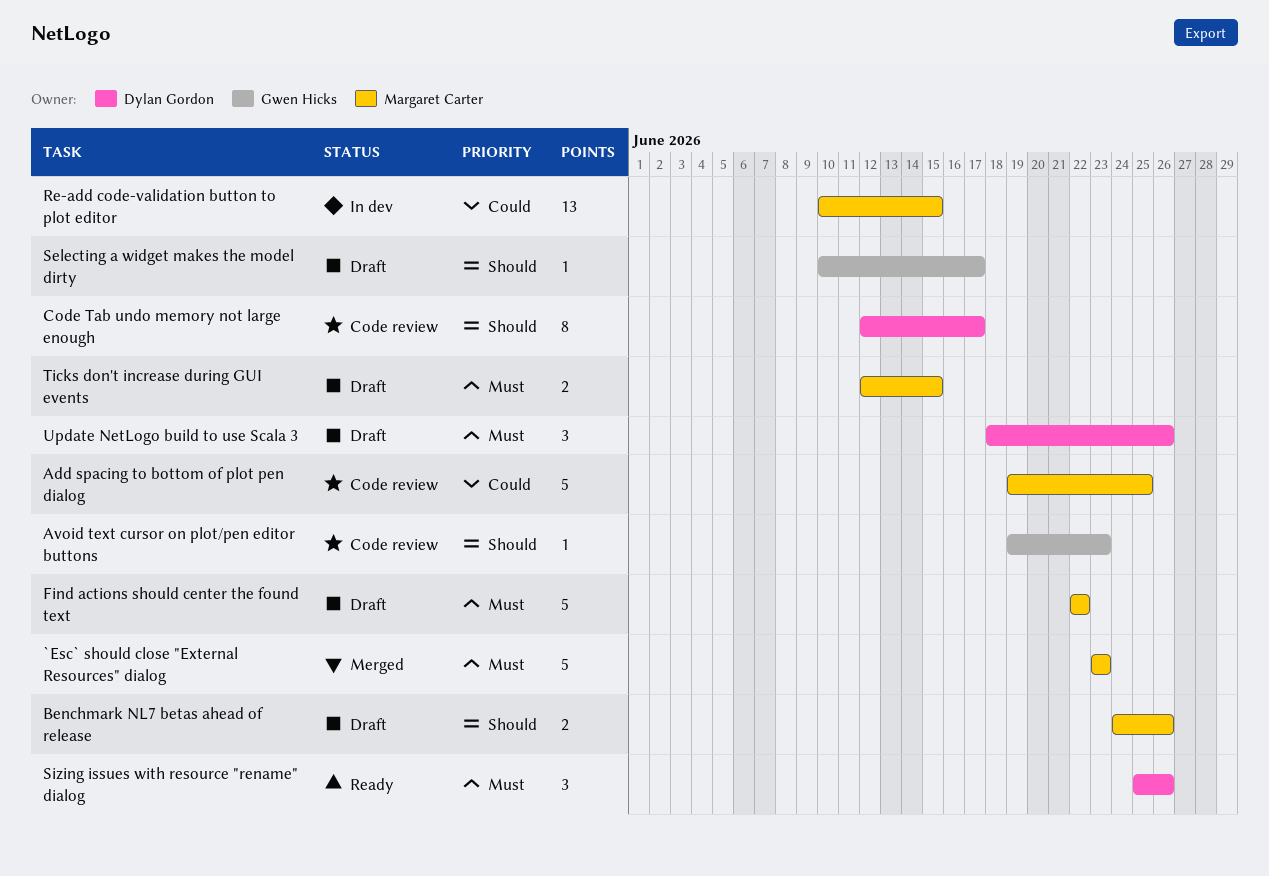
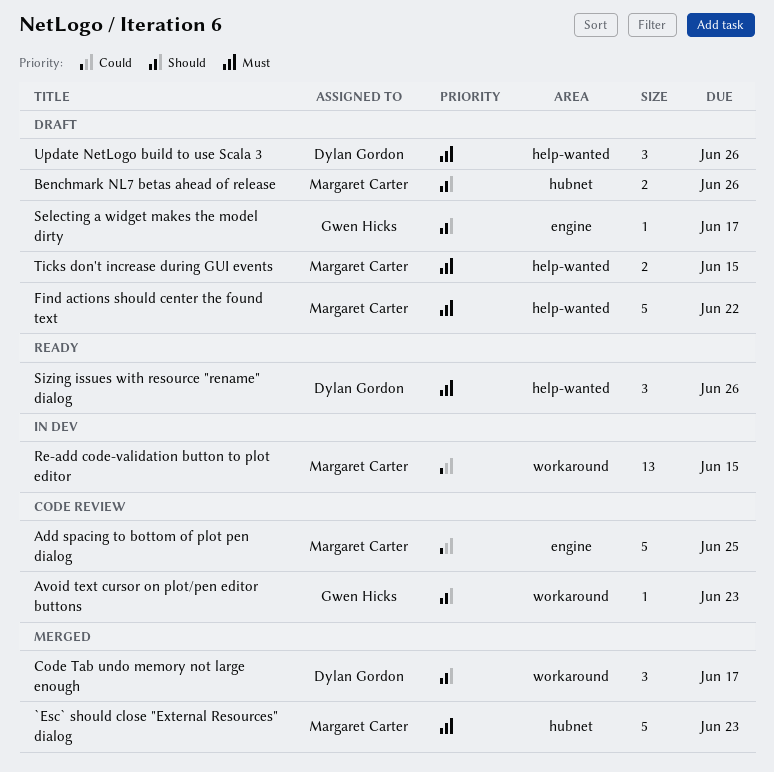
Code Tab undo memory not large enough, status: Code review -> Merged
Code Tab undo memory not large enough, estimate: 8 -> 3

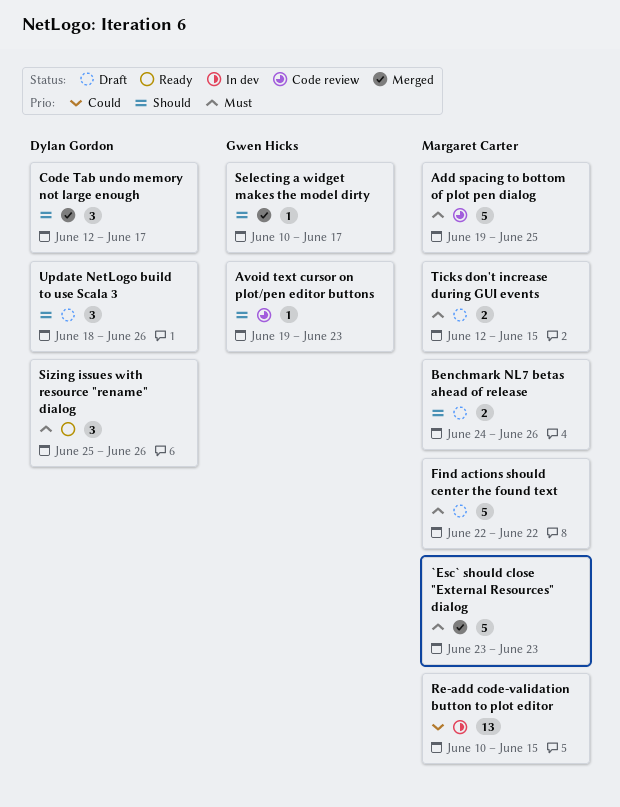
Add spacing to bottom of plot pen dialog, priority: Could -> Must
Selecting a widget makes the model dirty, status: Draft -> Merged
Update NetLogo build to use Scala 3, priority: Must -> Should

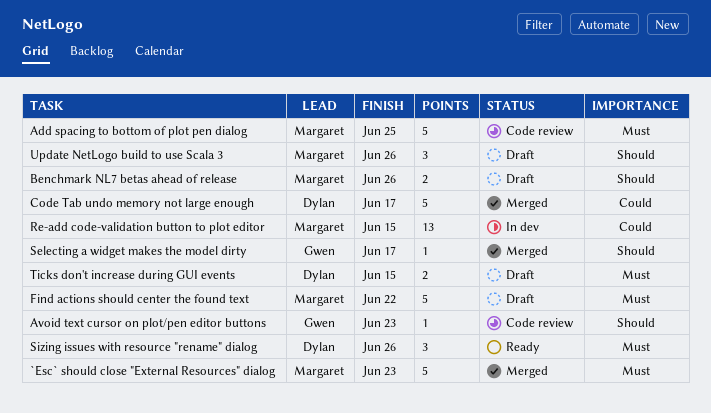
Code Tab undo memory not large enough, priority: Should -> Could
Code Tab undo memory not large enough, estimate: 3 -> 5
Ticks don't increase during GUI events, owner: Margaret Carter -> Dylan Gordon
Update NetLogo build to use Scala 3, owner: Dylan Gordon -> Margaret Carter

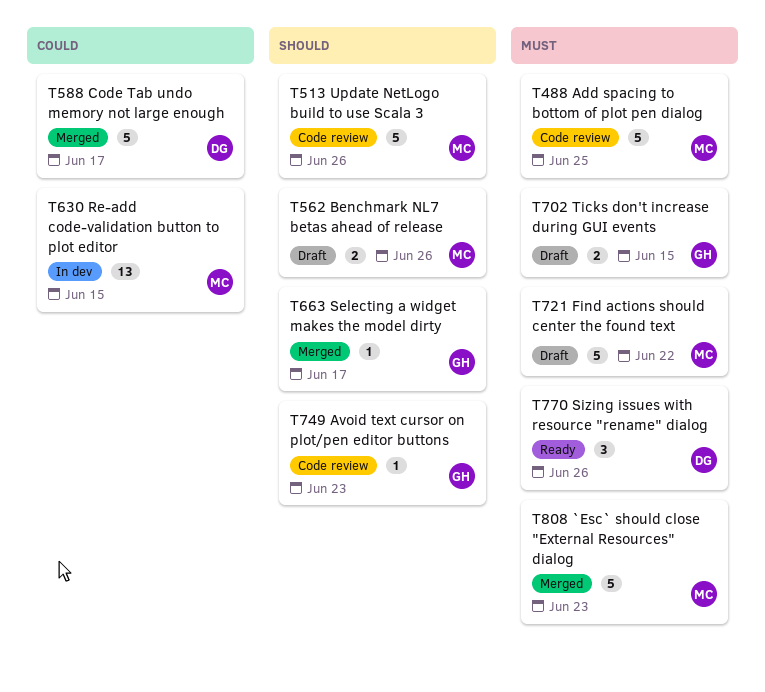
Ticks don't increase during GUI events, owner: Dylan -> Gwen
Update NetLogo build to use Scala 3, status: Draft -> Code review
Update NetLogo build to use Scala 3, estimate: 3 -> 5

